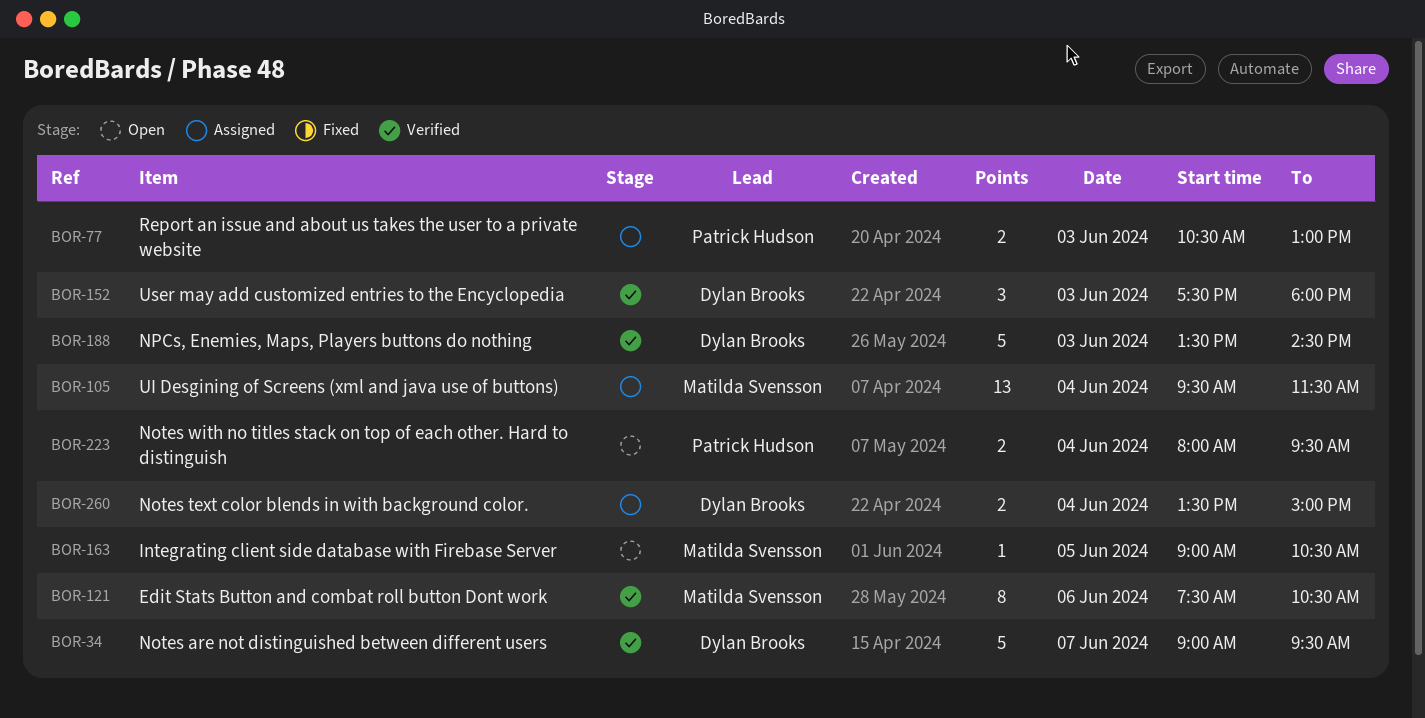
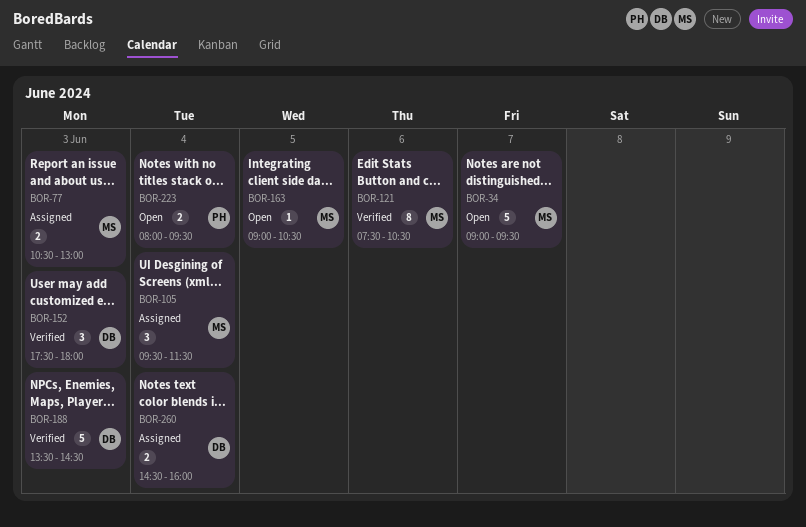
BOR-34, status: Verified -> Open
BOR-34, owner: Dylan Brooks -> Matilda Svensson
BOR-77, owner: Patrick Hudson -> Matilda Svensson
BOR-105, estimate: 13 -> 3
BOR-260, begins: 13:30 -> 14:30
BOR-260, ends: 15:00 -> 16:00

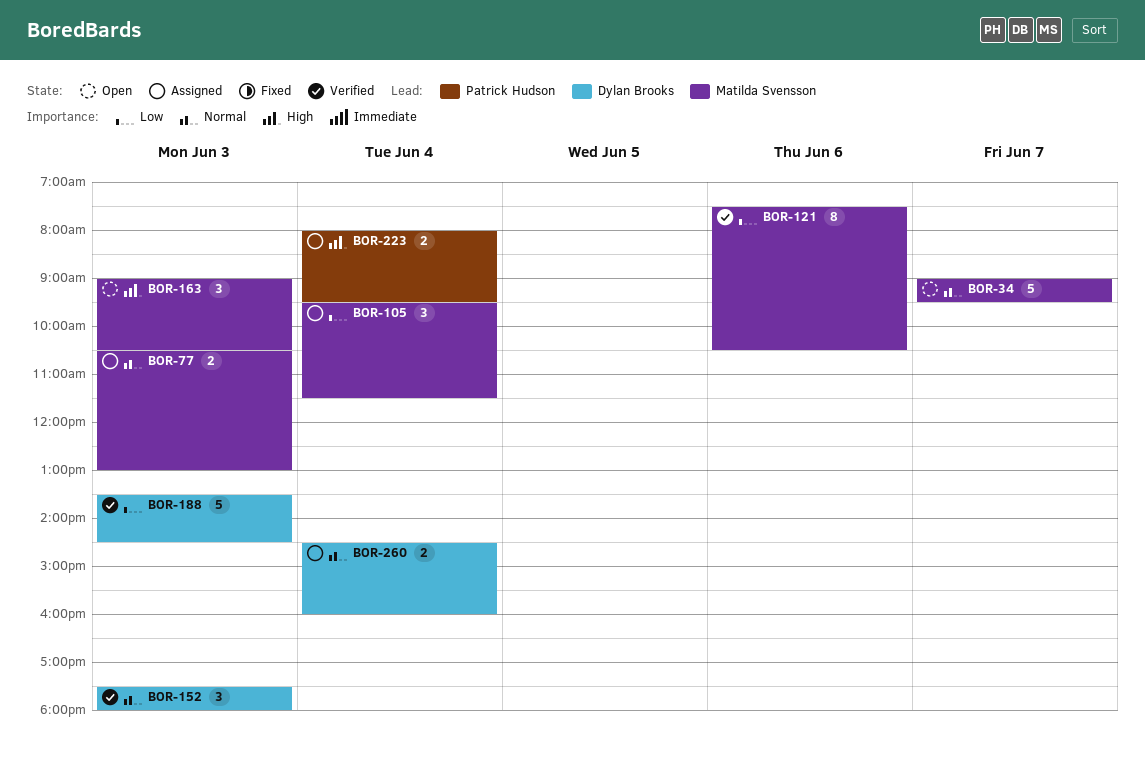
BOR-163, estimate: 1 -> 3
BOR-163, day: Jun 5 -> Jun 3
BOR-223, status: Open -> Assigned

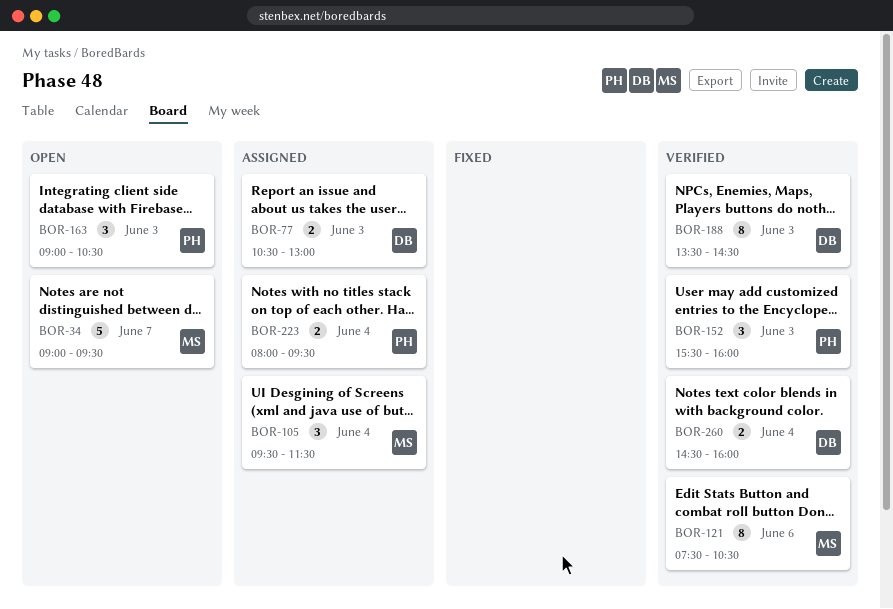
BOR-77, owner: Matilda Svensson -> Dylan Brooks
BOR-152, owner: Dylan Brooks -> Patrick Hudson
BOR-152, begins: 17:30 -> 15:30
BOR-152, ends: 18:00 -> 16:00
BOR-163, owner: Matilda Svensson -> Patrick Hudson
BOR-188, estimate: 5 -> 8
BOR-260, status: Assigned -> Verified

